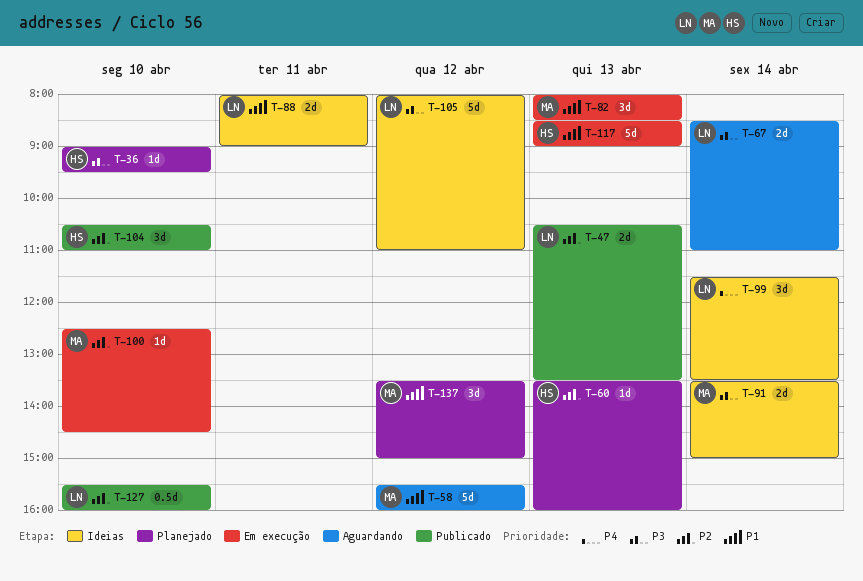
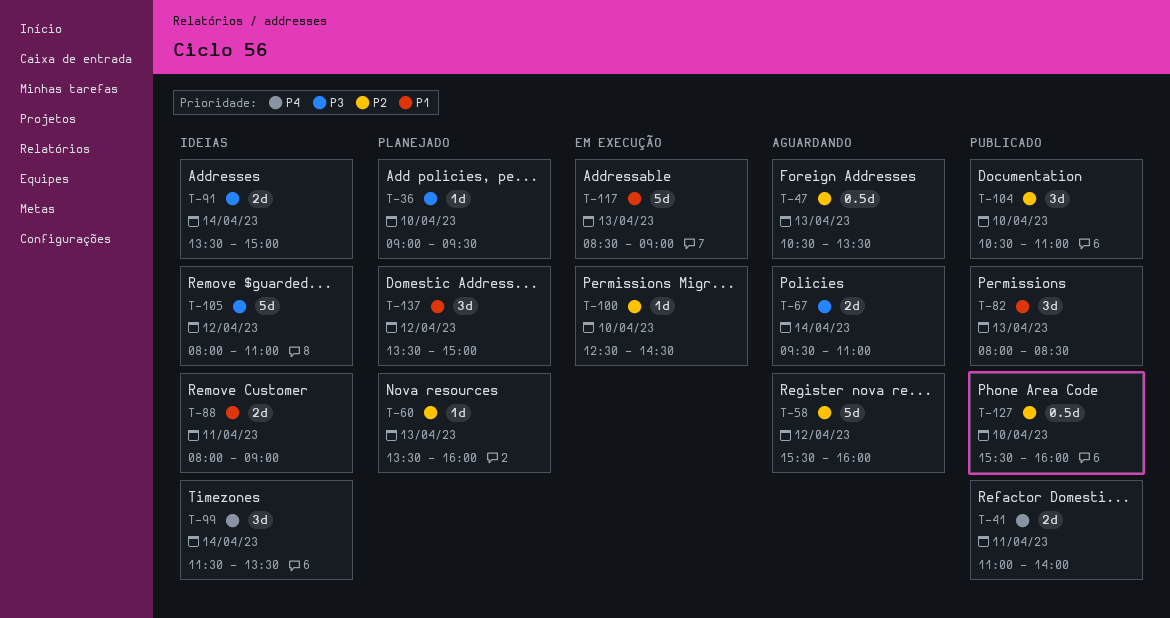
T-41: none -> present
T-47, status: Publicado -> Aguardando
T-47, estimate: 2d -> 0.5d
T-58, priority: P1 -> P2
T-67, begins: 08:30 -> 09:30
T-82, status: Em execução -> Publicado

